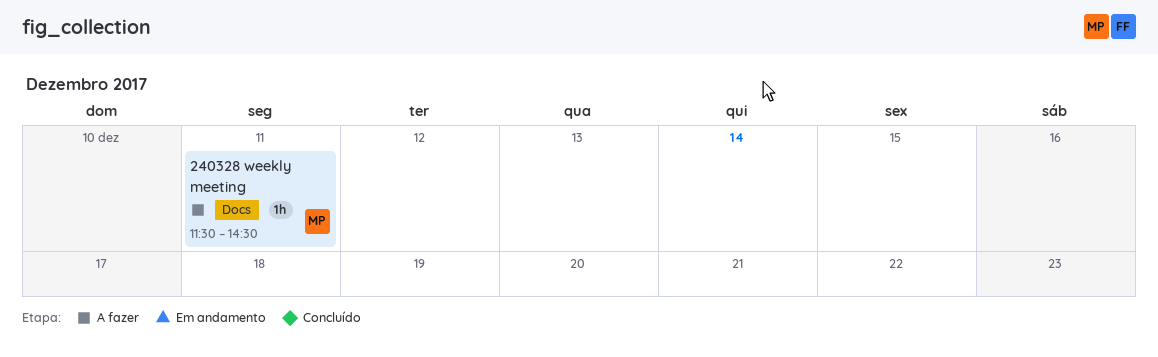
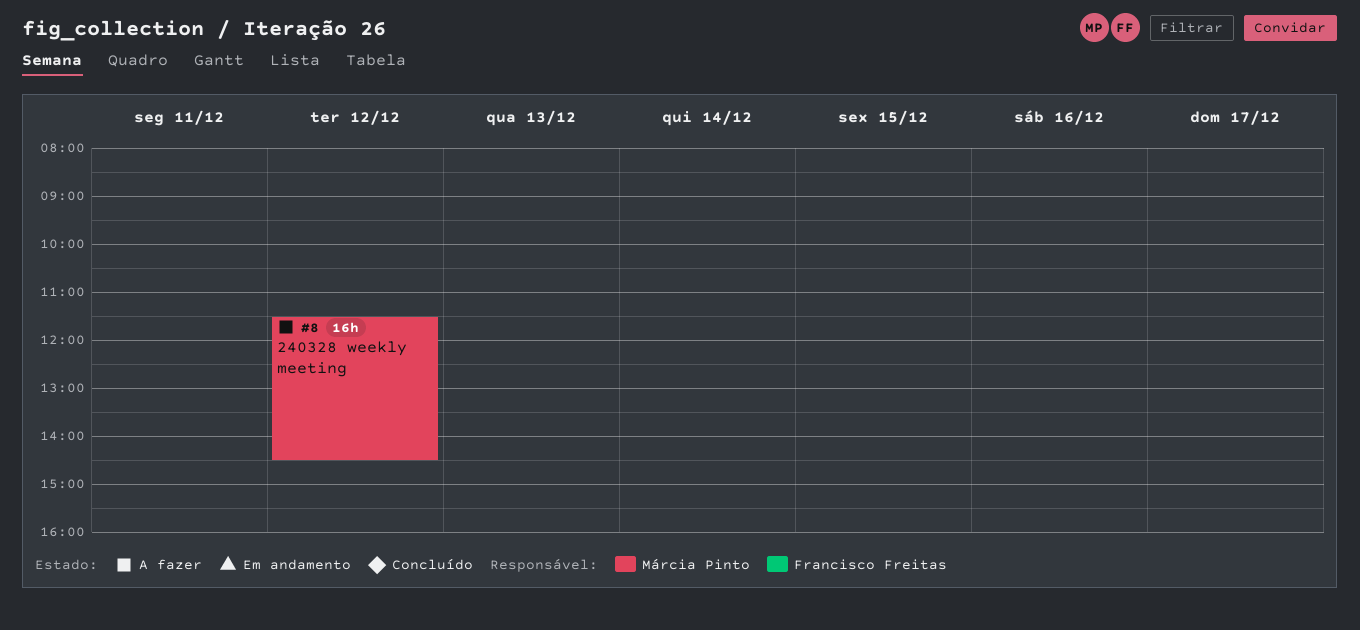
240328 weekly meeting, estimate: 1h -> 16h
240328 weekly meeting, day: Dec 11 -> Dec 12

